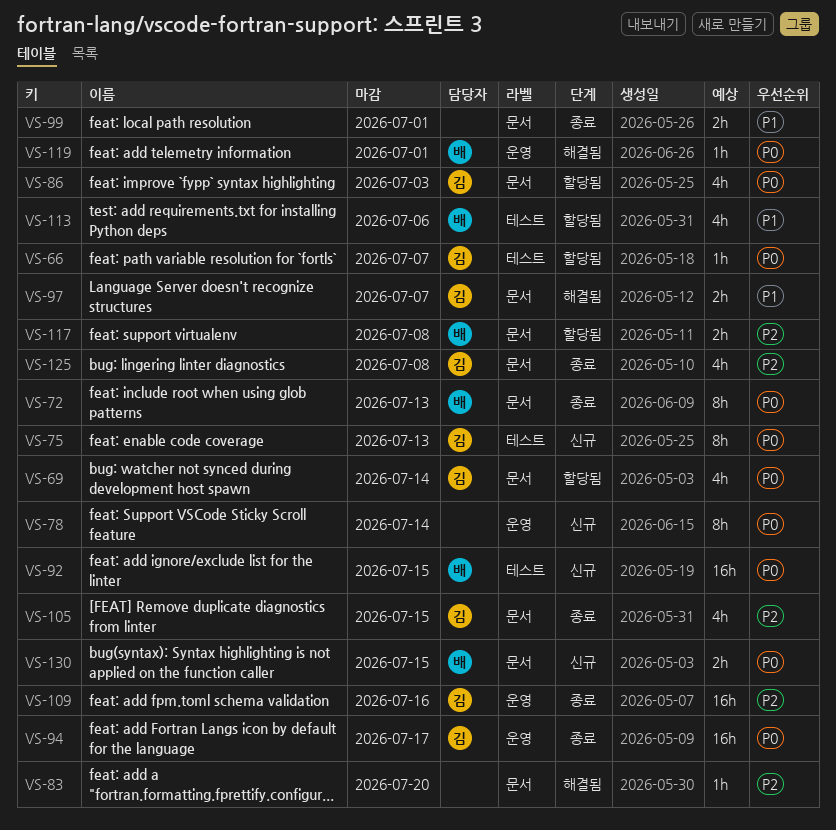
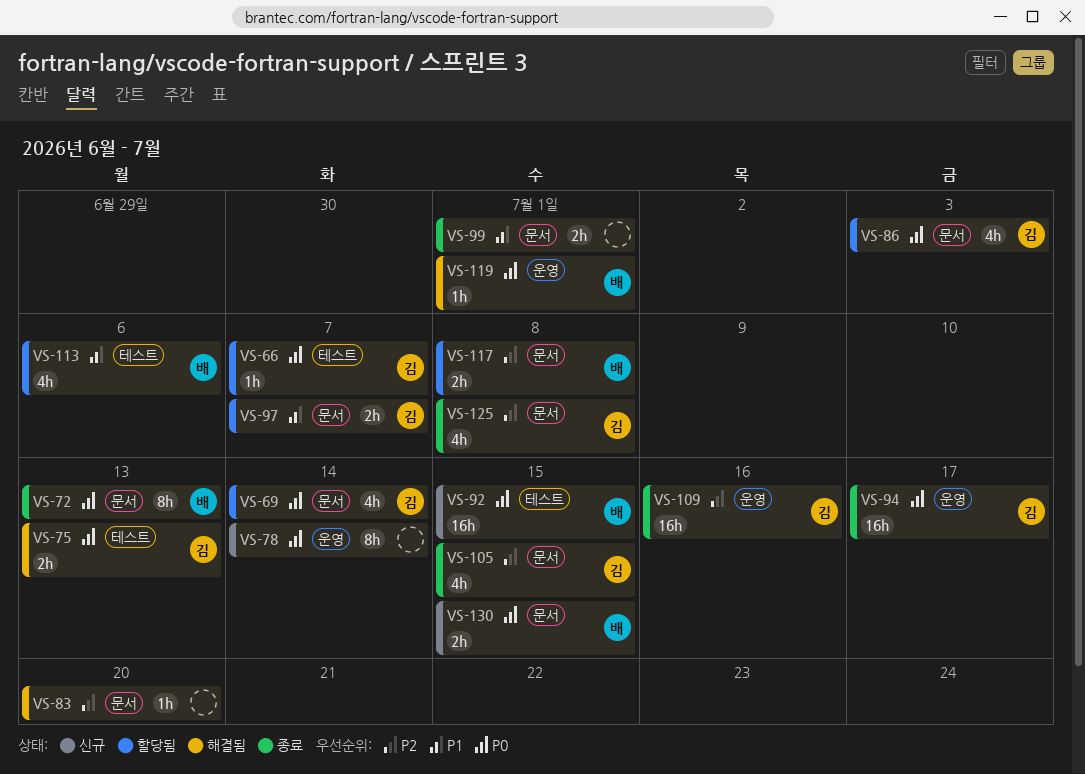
VS-75, status: 신규 -> 해결됨
VS-75, estimate: 8h -> 2h
VS-97, status: 해결됨 -> 할당됨

